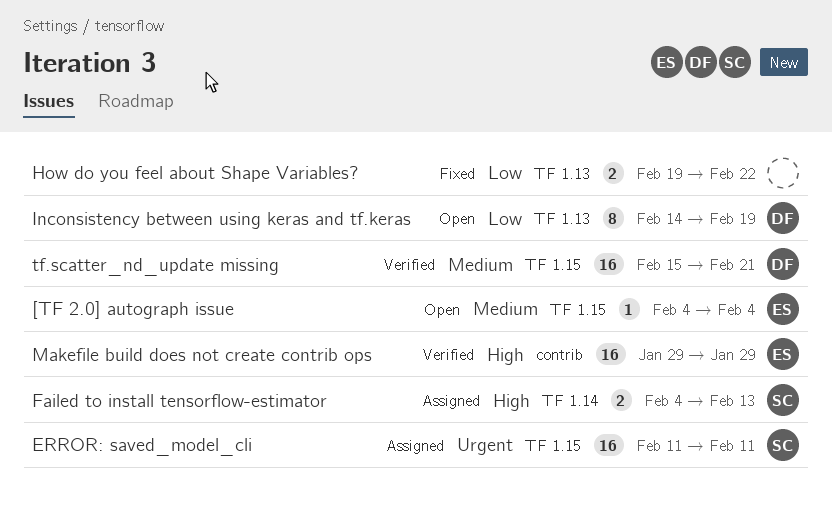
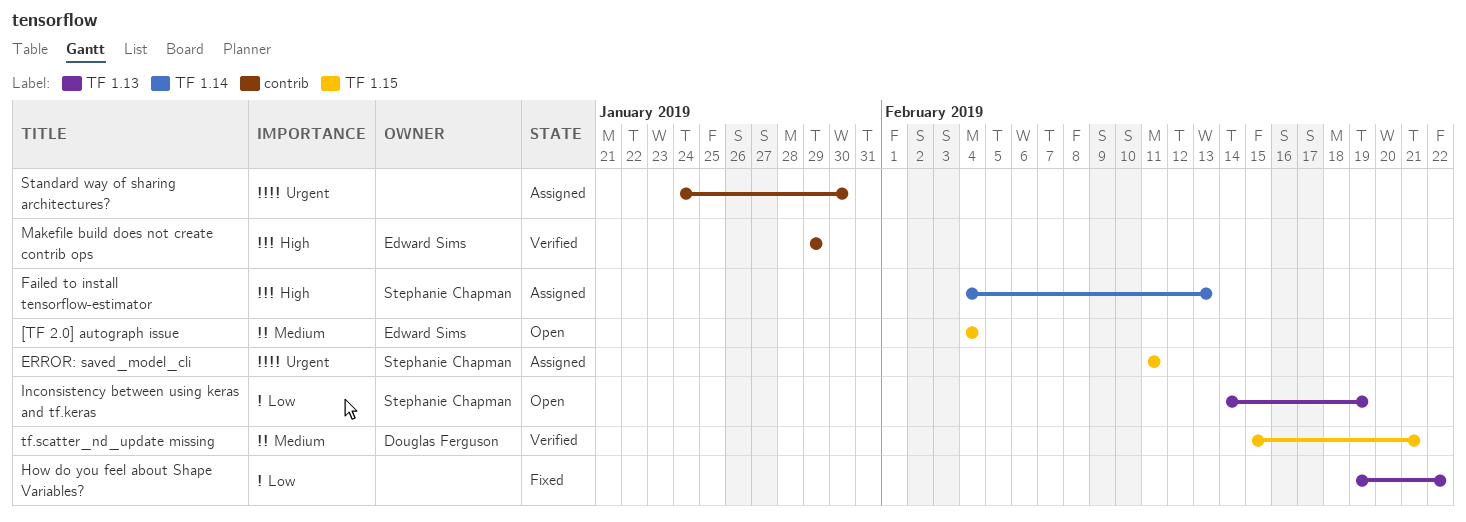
Inconsistency between using keras and tf.keras, owner: Douglas Ferguson -> Stephanie Chapman
Standard way of sharing architectures?: none -> present

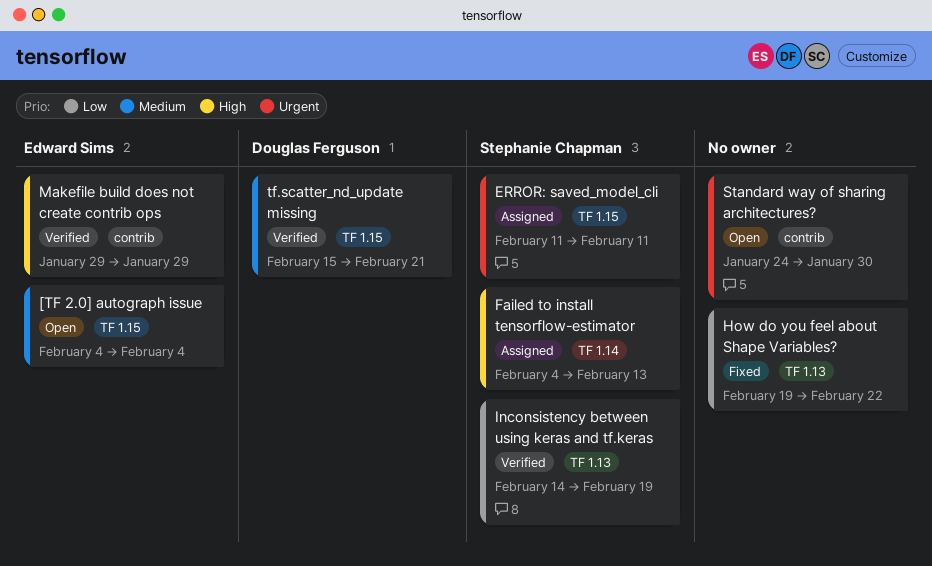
Inconsistency between using keras and tf.keras, status: Open -> Verified
Standard way of sharing architectures?, status: Assigned -> Open

